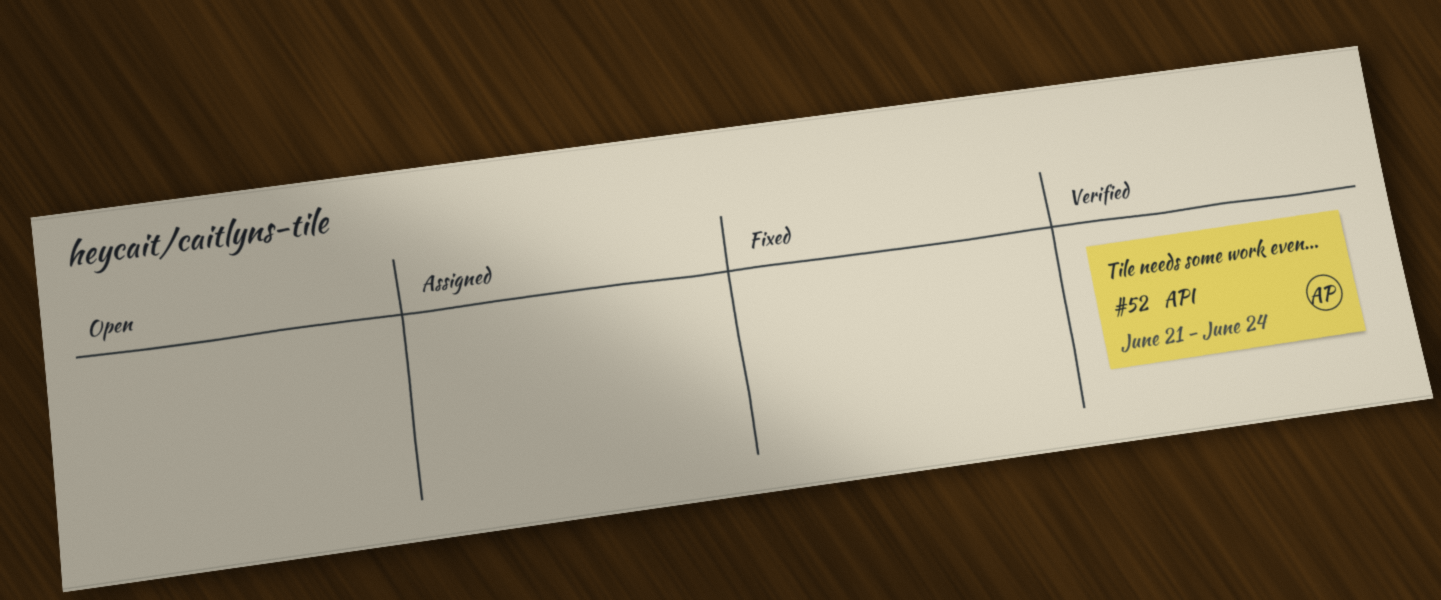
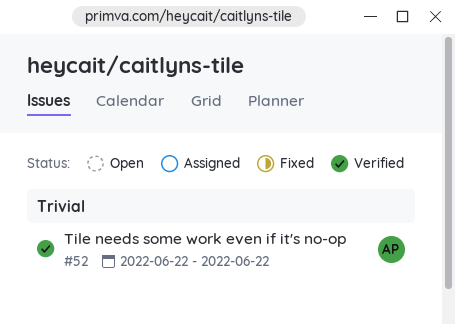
#52, start: Jun 21 -> Jun 22
#52, due: Jun 24 -> Jun 22

